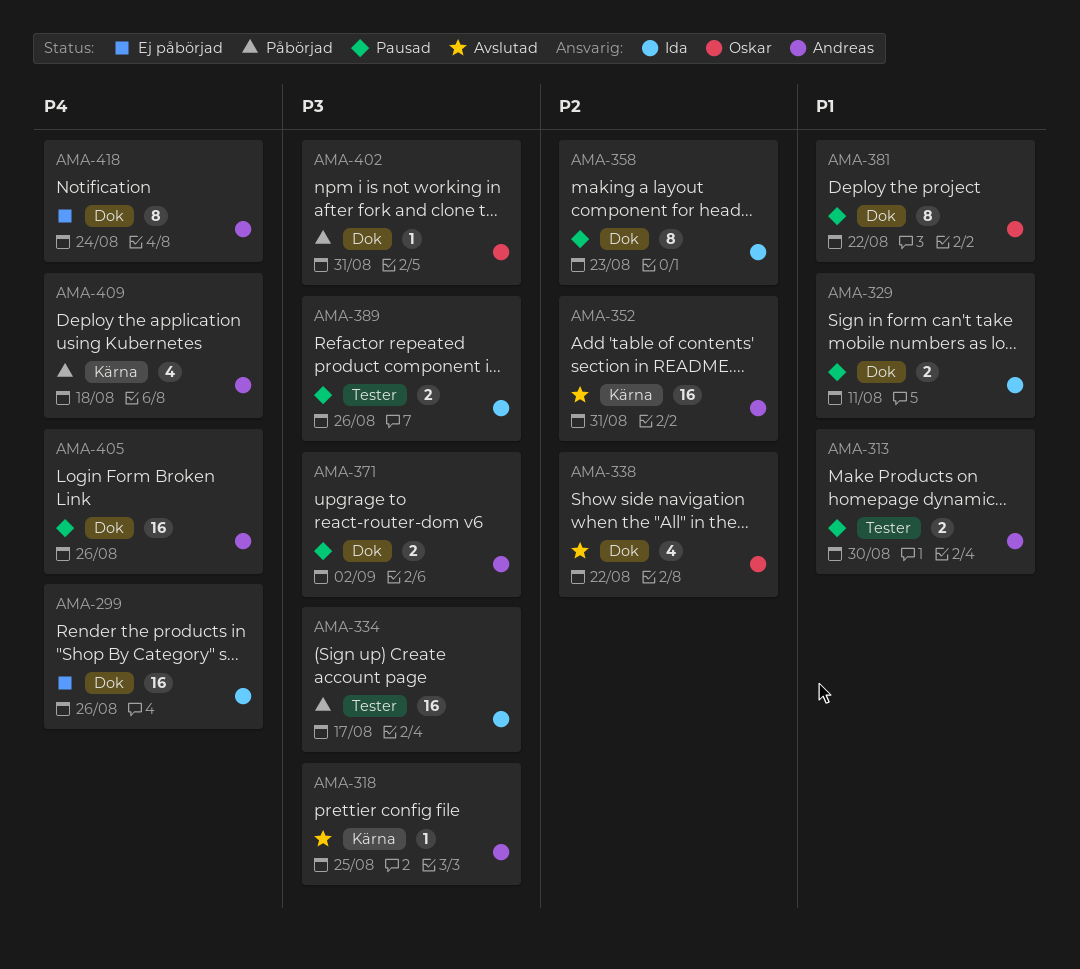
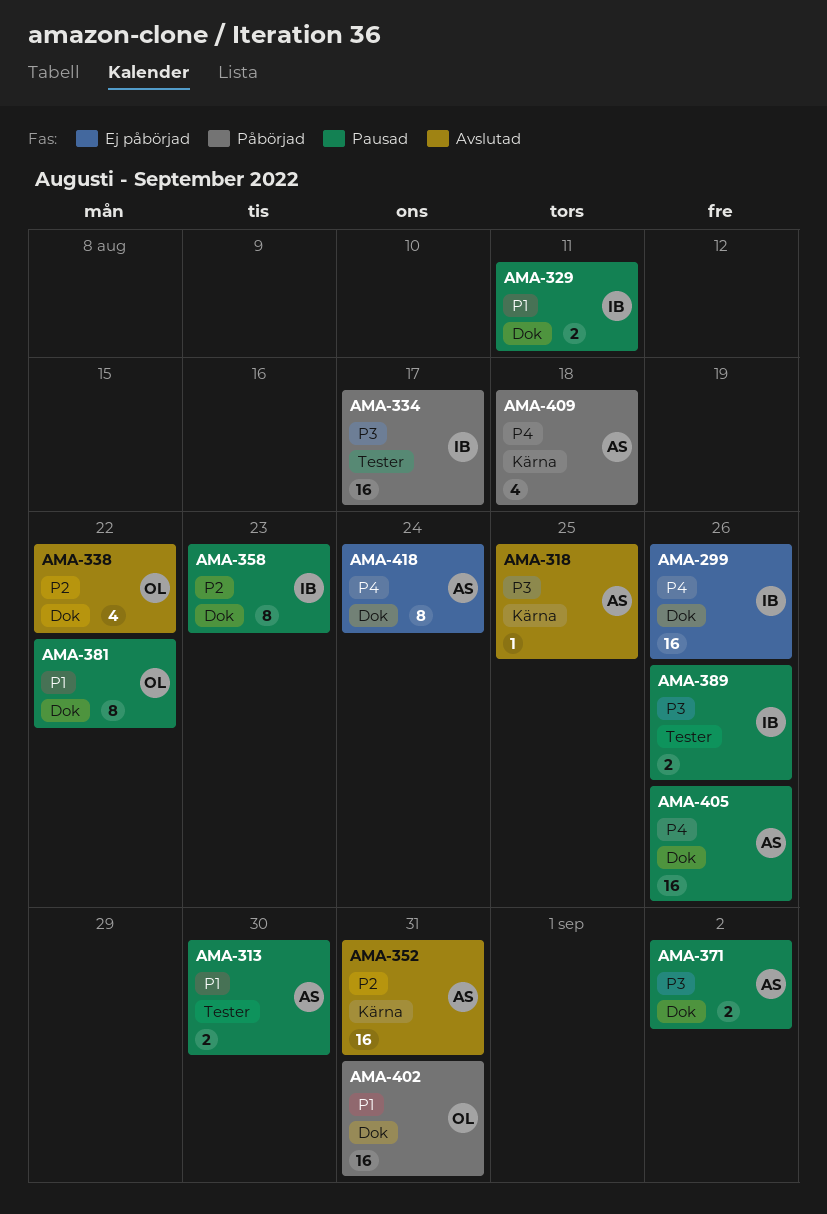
AMA-402, priority: P3 -> P1
AMA-402, estimate: 1 -> 16

